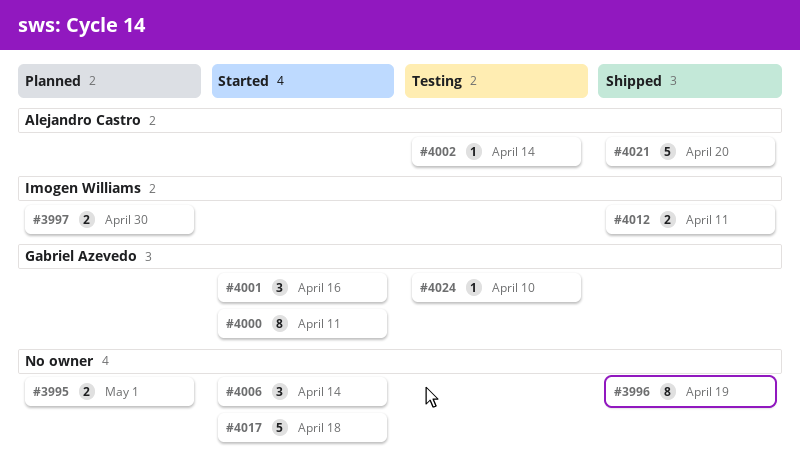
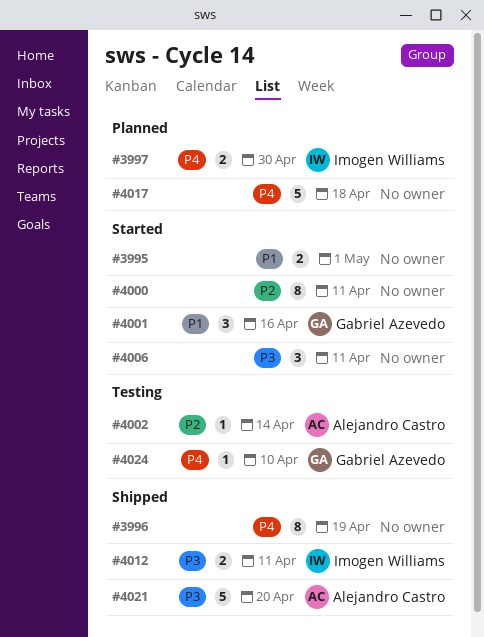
#3995, status: Planned -> Started
#4000, owner: Gabriel Azevedo -> none
#4006, due: Apr 14 -> Apr 11
#4017, status: Started -> Planned

